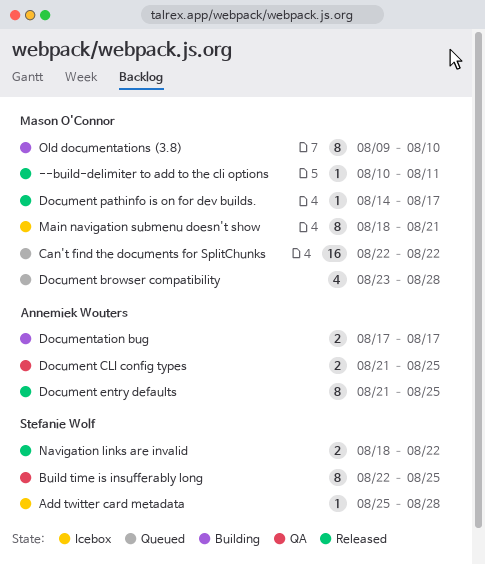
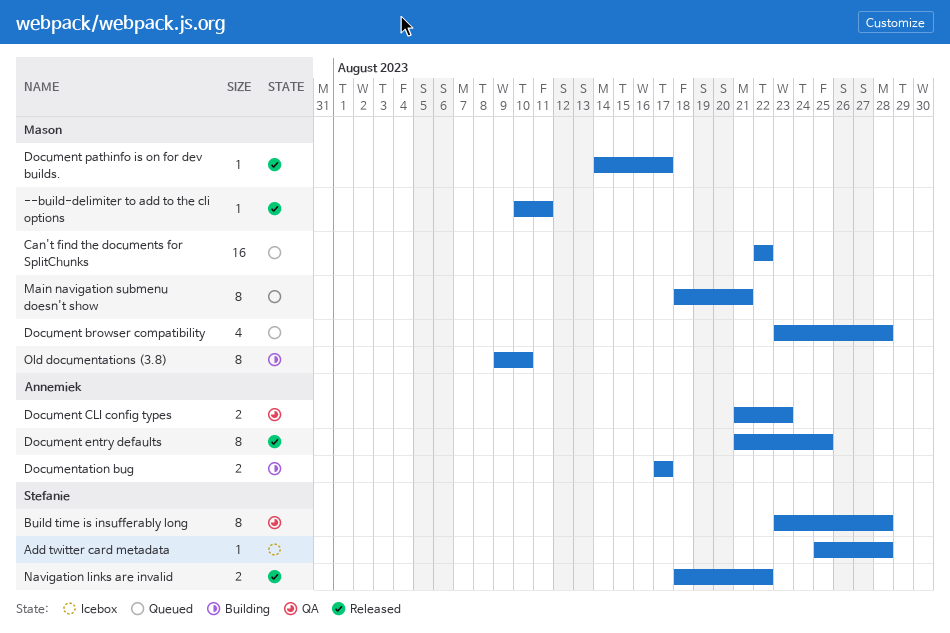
Build time is insufferably long, start: Aug 22 -> Aug 23
Build time is insufferably long, due: Aug 25 -> Aug 28
Document CLI config types, due: Aug 25 -> Aug 23
Main navigation submenu doesn't show, status: Icebox -> Queued

